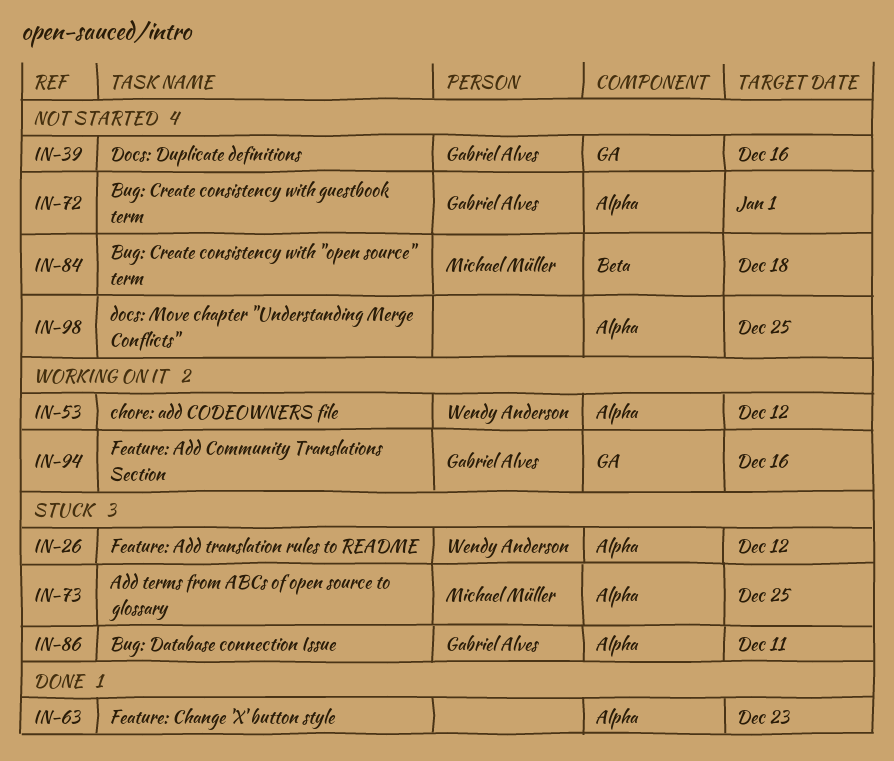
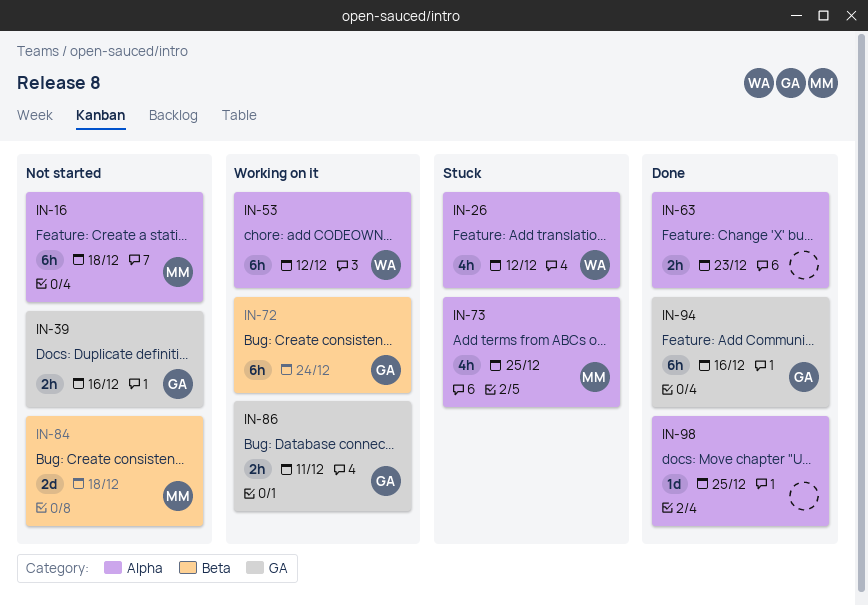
IN-16: none -> present
IN-72, status: Not started -> Working on it
IN-72, label: Alpha -> Beta
IN-72, due: Jan 1 -> Dec 24
IN-86, status: Stuck -> Working on it
IN-86, label: Alpha -> GA
IN-94, status: Working on it -> Done
IN-98, status: Not started -> Done

